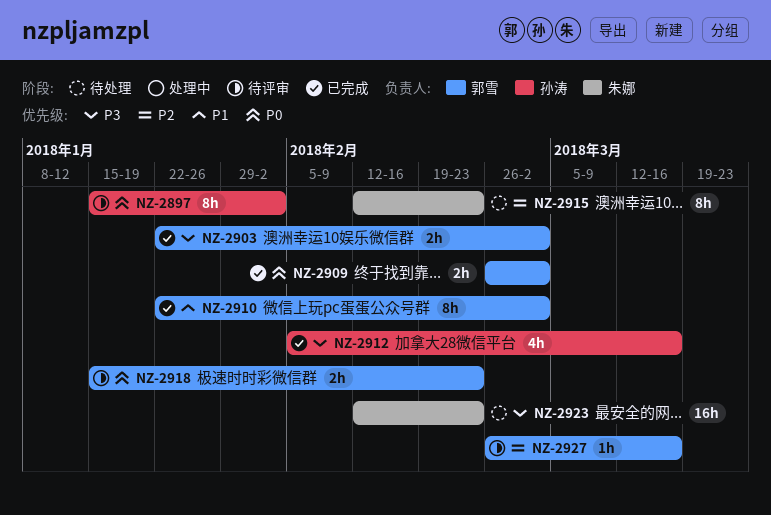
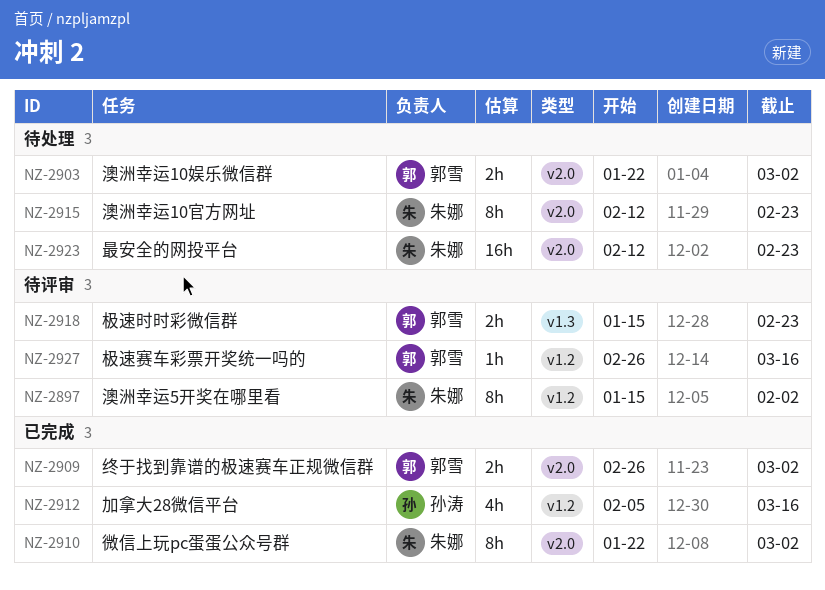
NZ-2897, owner: 孙涛 -> 朱娜
NZ-2903, status: 已完成 -> 待处理
NZ-2910, owner: 郭雪 -> 朱娜

